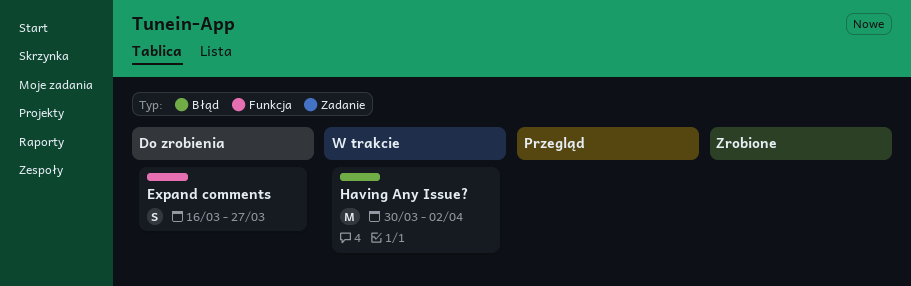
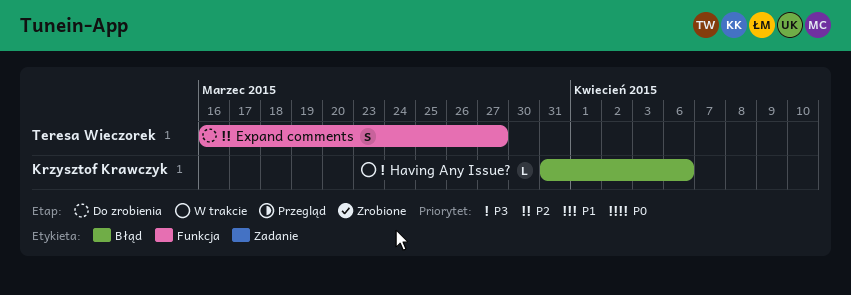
Having Any Issue?, estimate: M -> L
Having Any Issue?, start: Mar 30 -> Mar 31
Having Any Issue?, due: Apr 2 -> Apr 6

